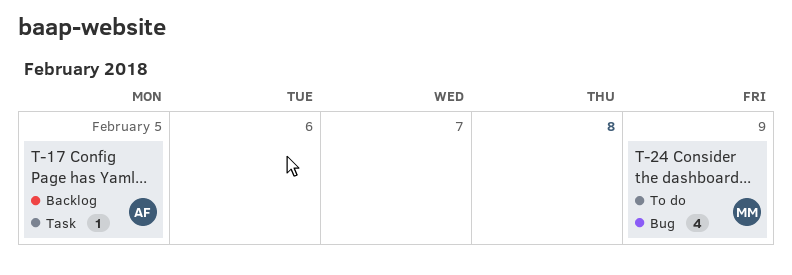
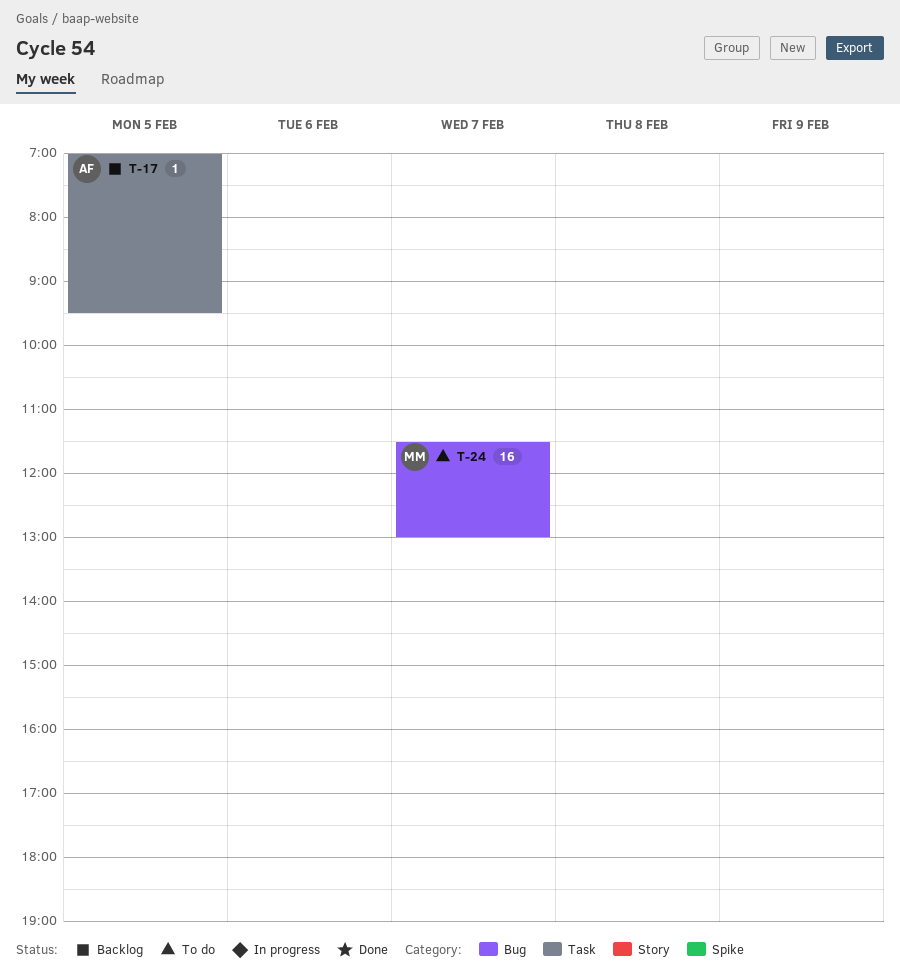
T-24, estimate: 4 -> 16
T-24, day: Feb 9 -> Feb 7

